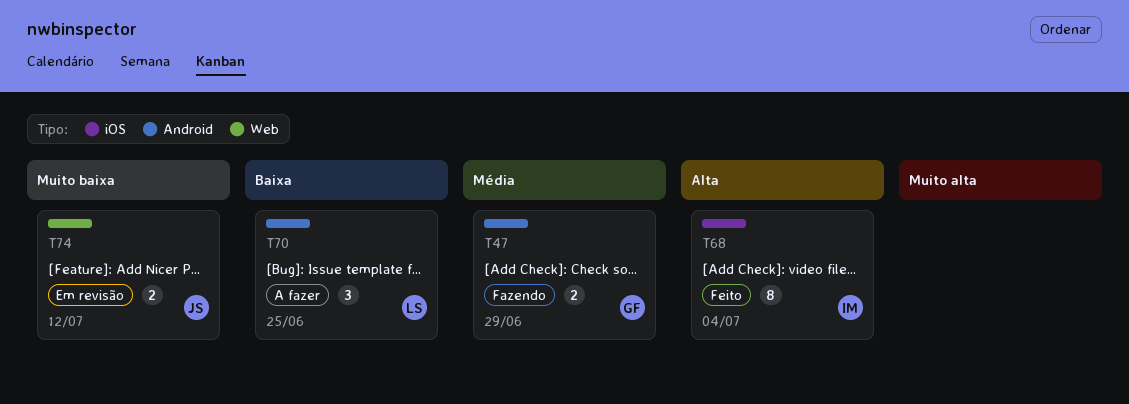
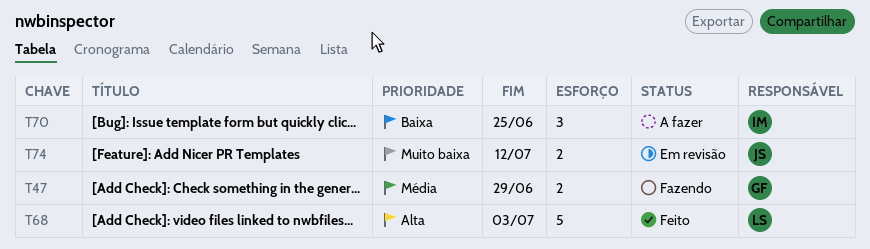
T68, owner: IM -> LS
T68, estimate: 8 -> 5
T68, due: Jul 4 -> Jul 3
T70, owner: LS -> IM

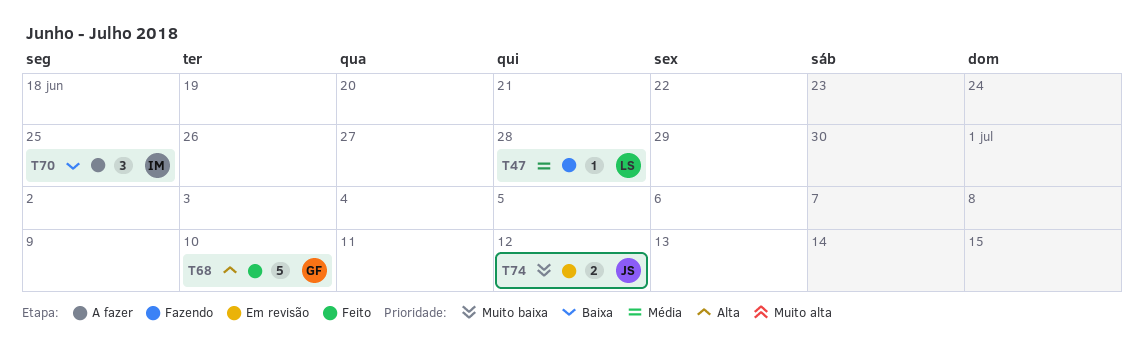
T47, owner: GF -> LS
T47, estimate: 2 -> 1
T47, due: Jun 29 -> Jun 28
T68, owner: LS -> GF
T68, due: Jul 3 -> Jul 10

